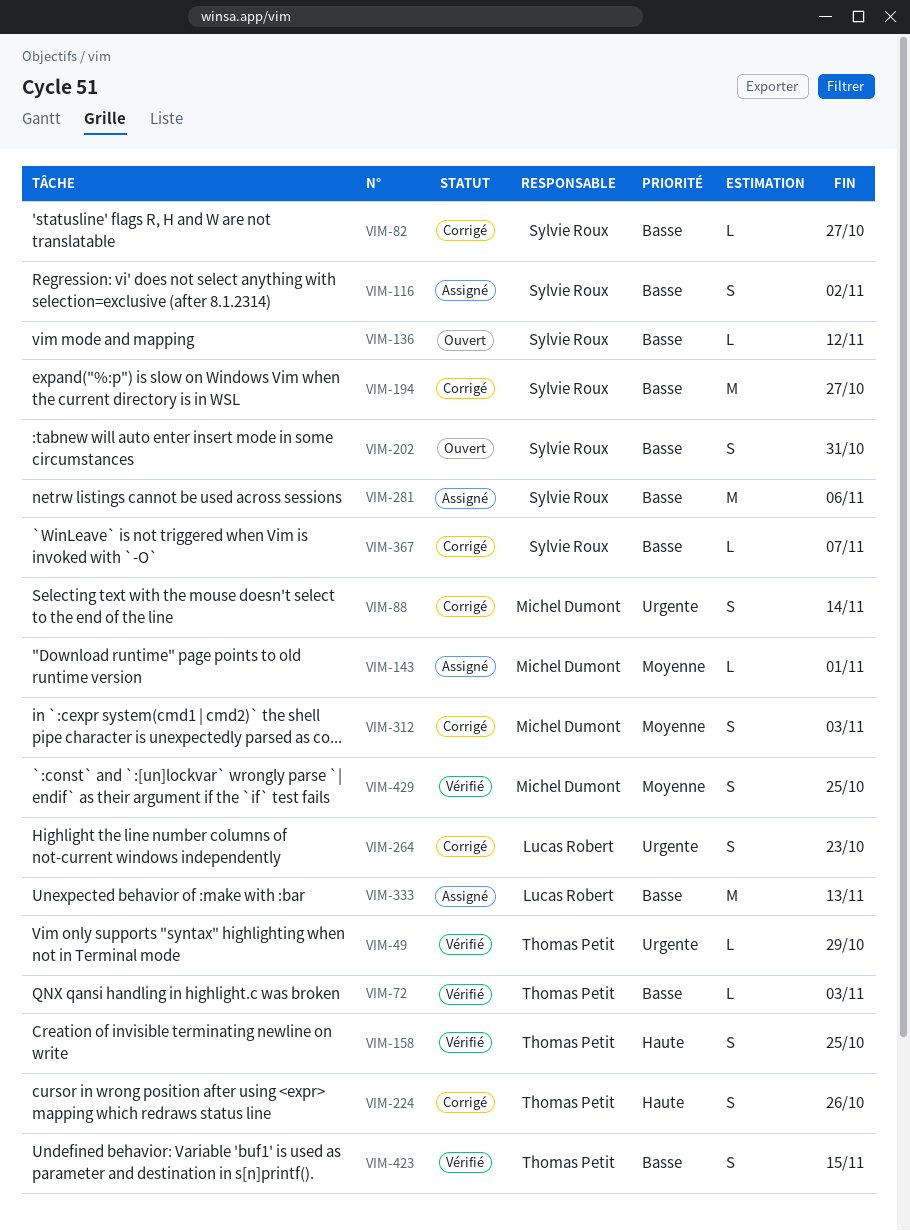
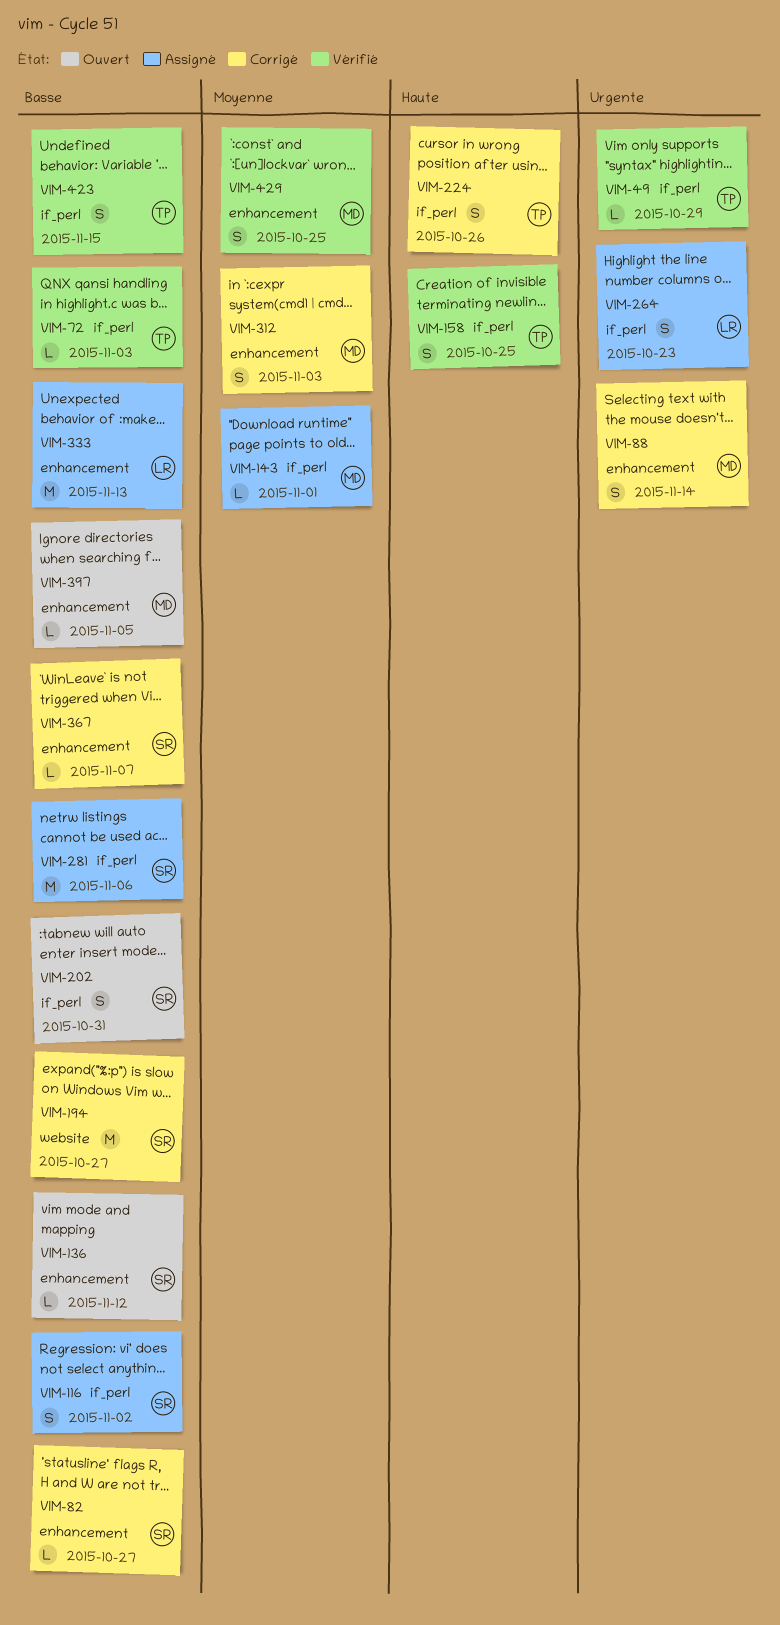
VIM-264, status: Corrigé -> Assigné
VIM-397: none -> present

